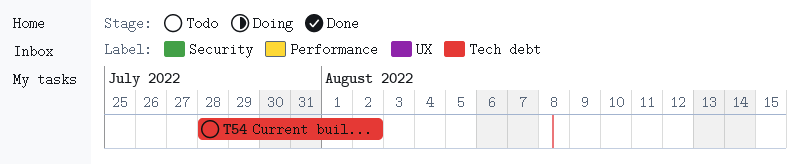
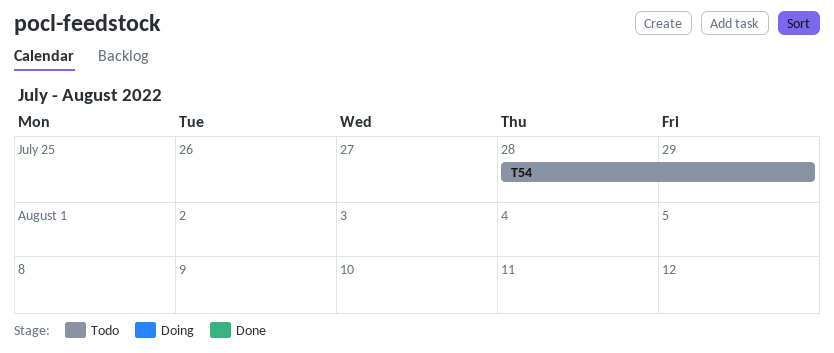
T54, due: Aug 2 -> Jul 29

